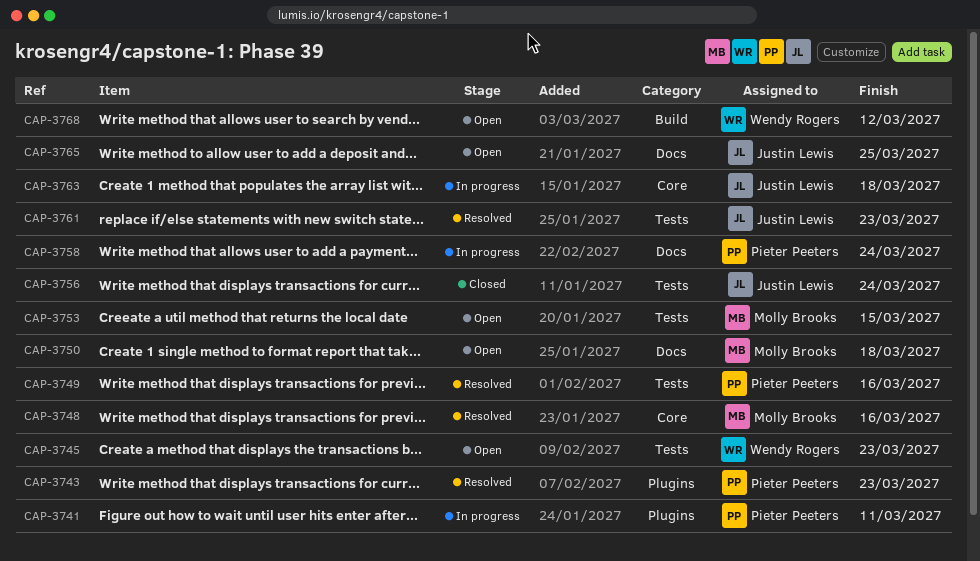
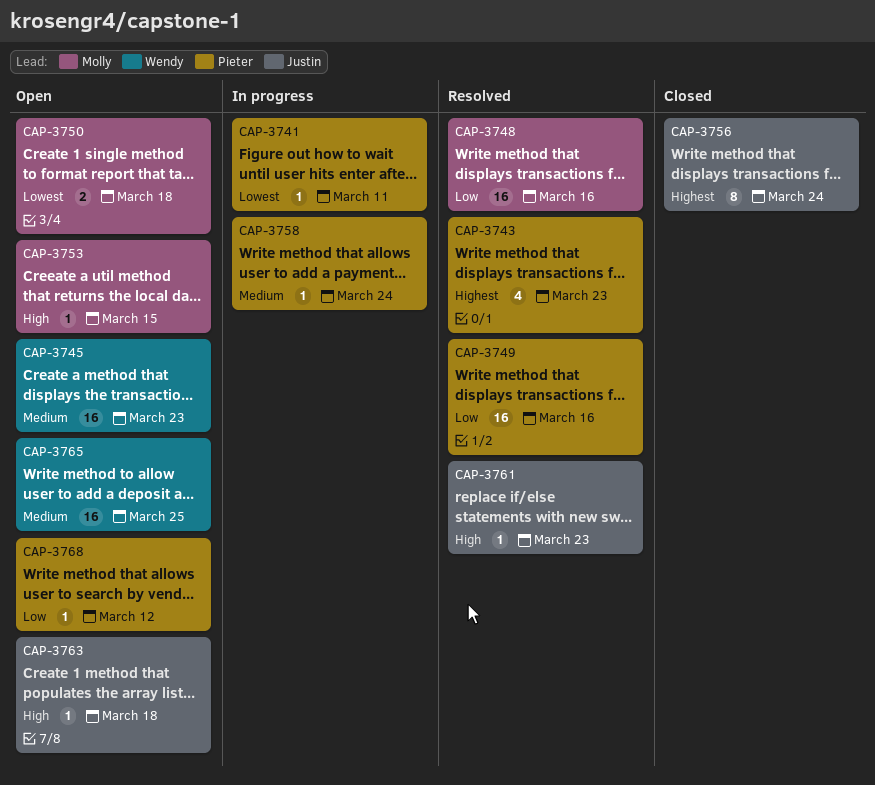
CAP-3763, status: In progress -> Open
CAP-3765, owner: Justin Lewis -> Wendy Rogers
CAP-3768, owner: Wendy Rogers -> Pieter Peeters

